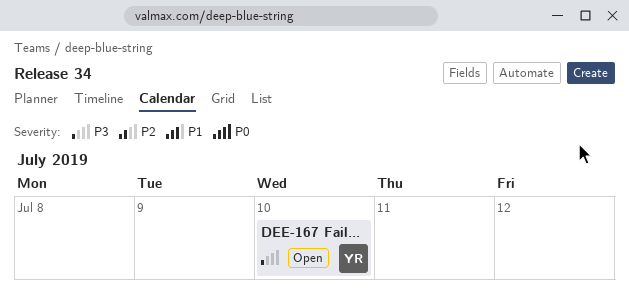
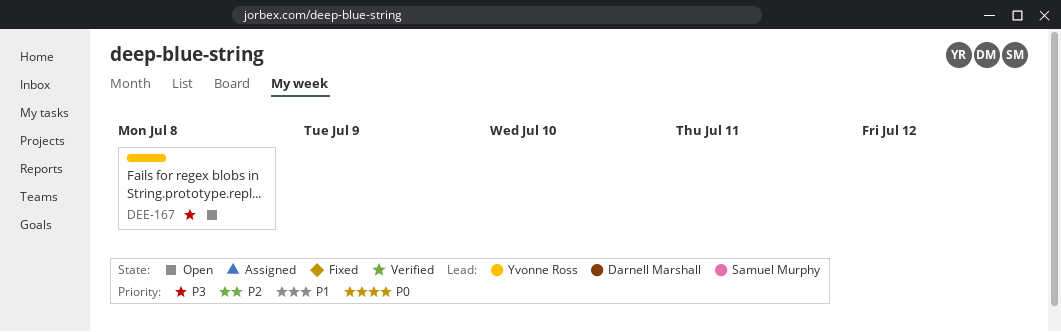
DEE-167, due: Jul 10 -> Jul 8

